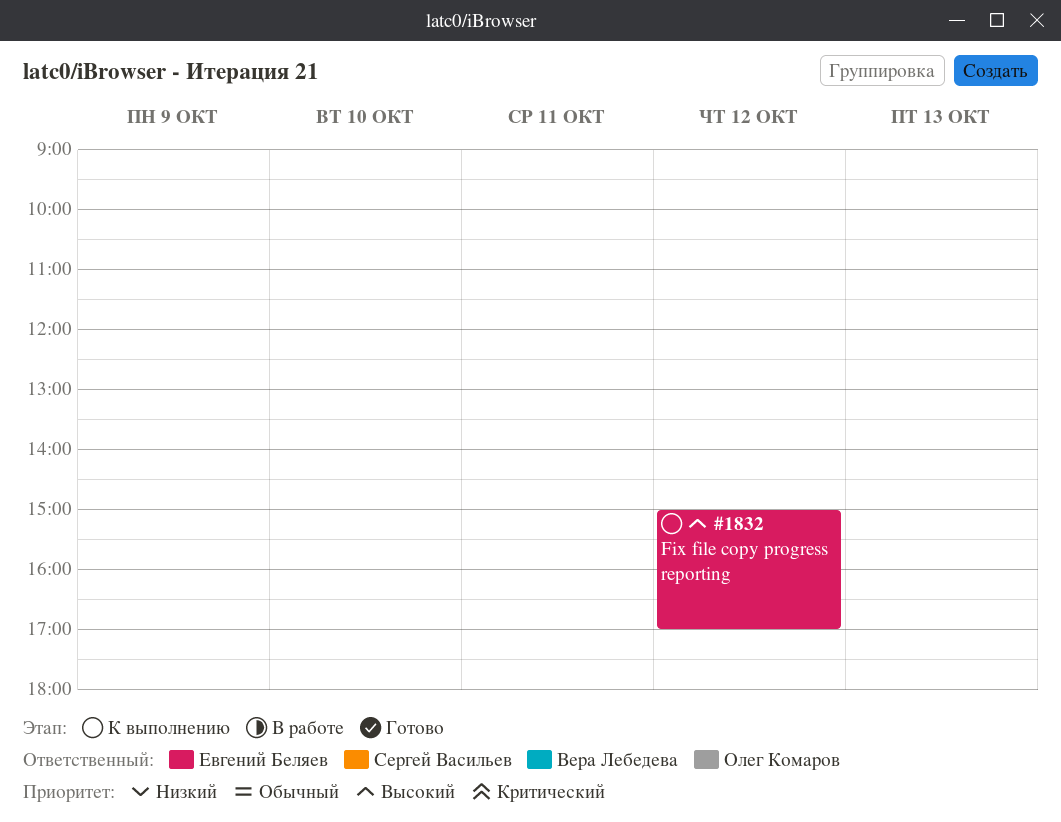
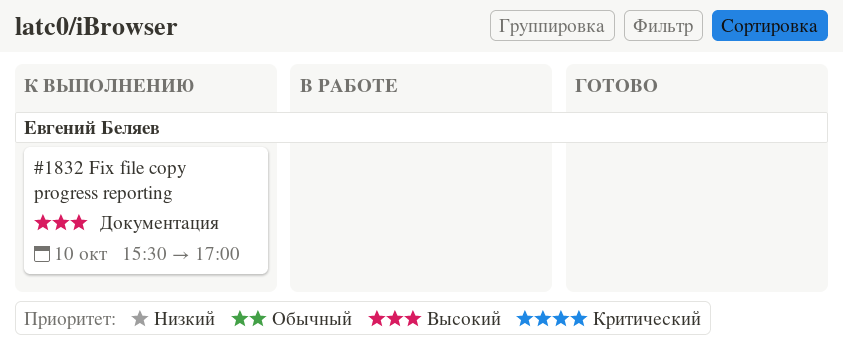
#1832, day: Oct 12 -> Oct 10
#1832, begins: 15:00 -> 15:30

